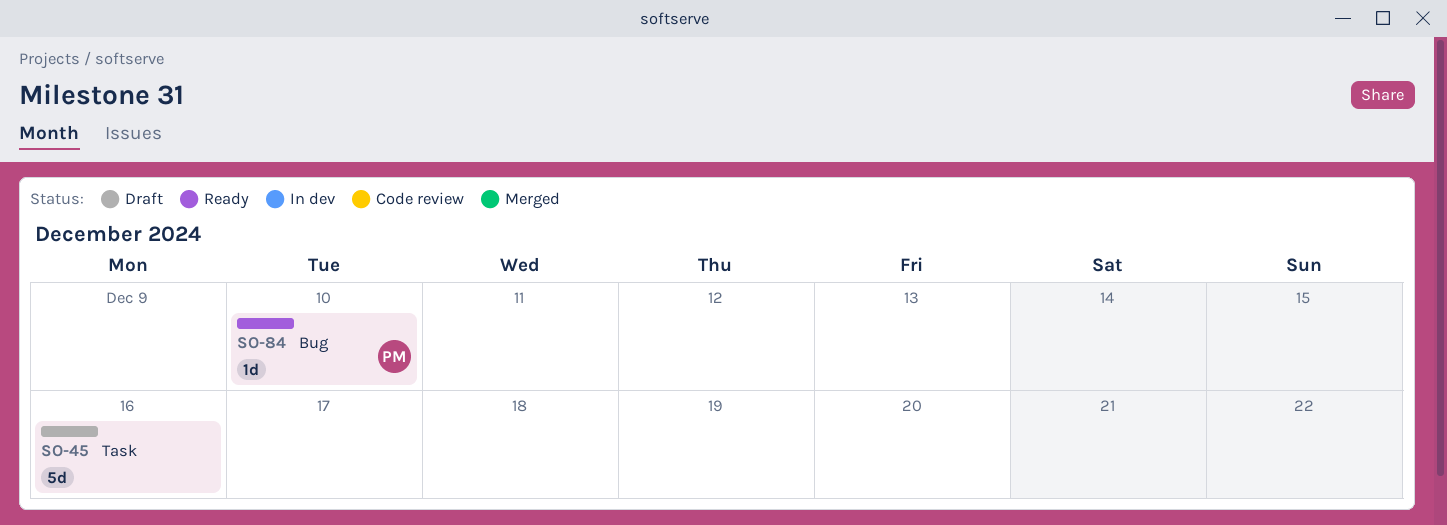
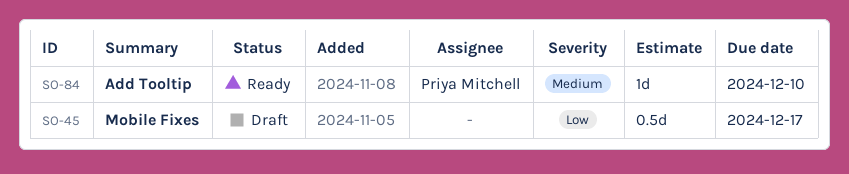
SO-45, estimate: 5d -> 0.5d
SO-45, due: Dec 16 -> Dec 17

